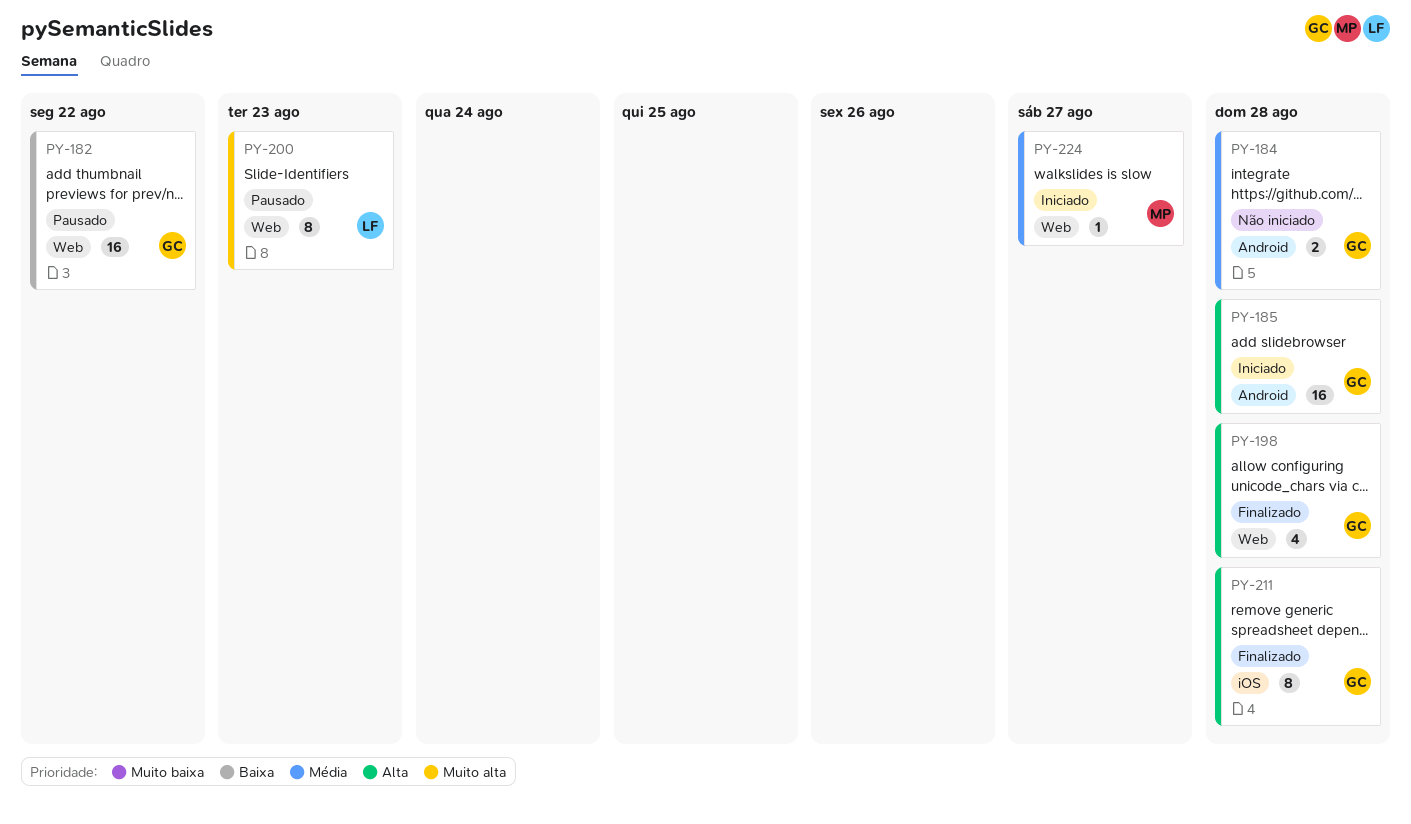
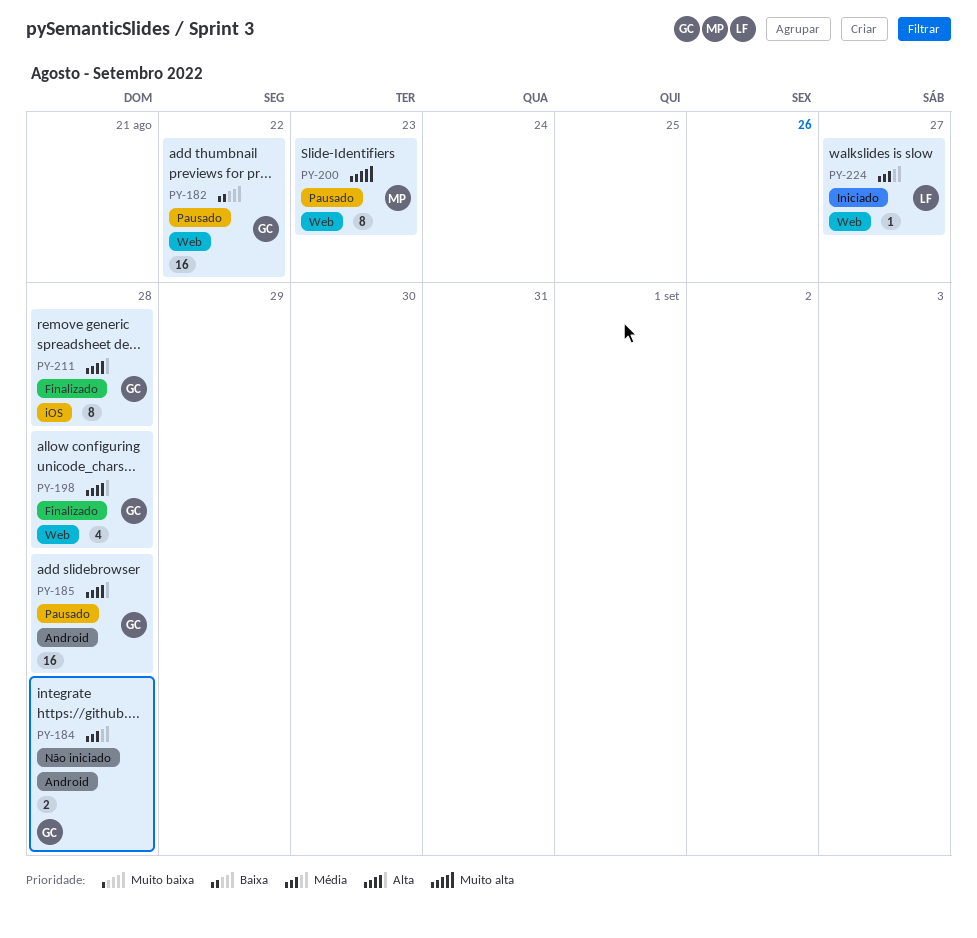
PY-185, status: Iniciado -> Pausado
PY-200, owner: LF -> MP
PY-224, owner: MP -> LF

